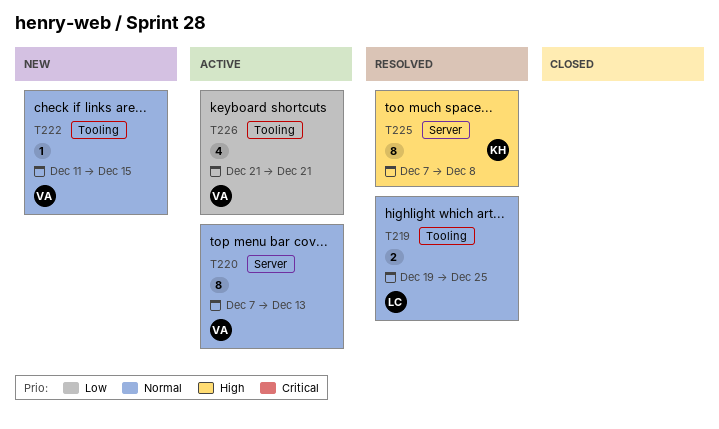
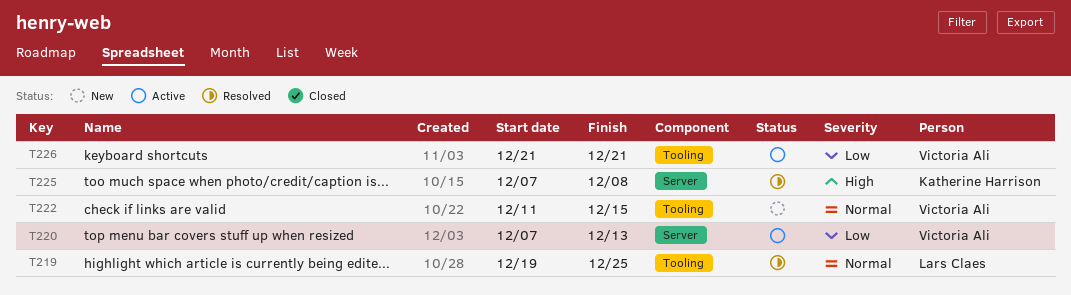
T220, priority: Normal -> Low

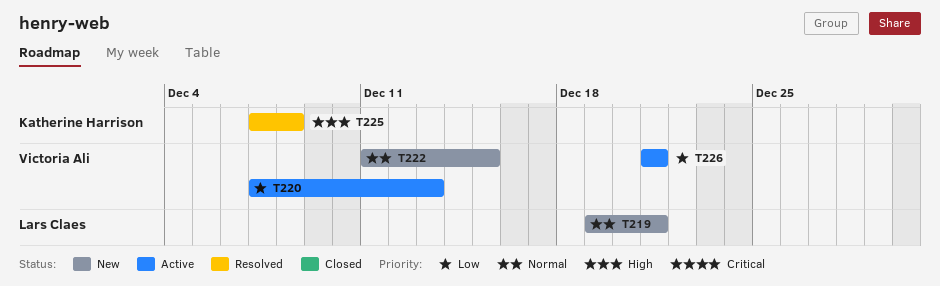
T219, status: Resolved -> New
T219, due: Dec 25 -> Dec 21

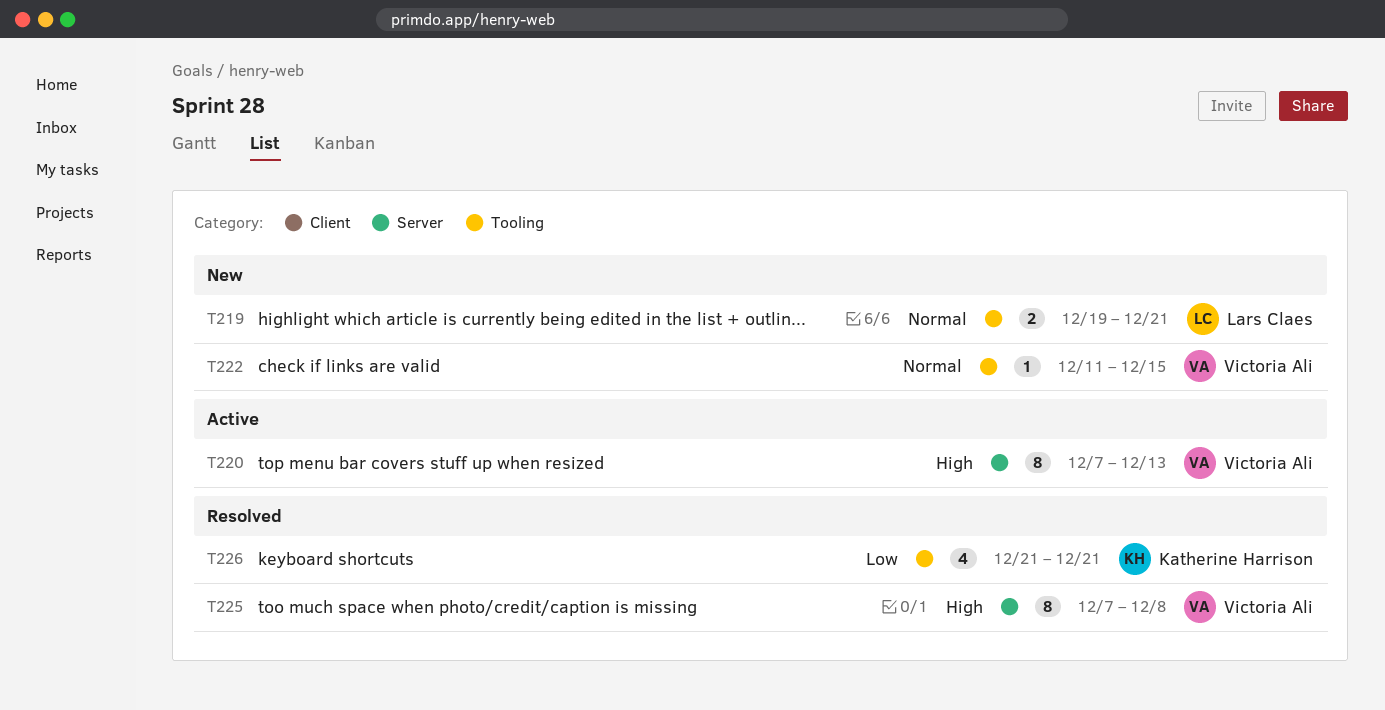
T220, priority: Low -> High
T225, owner: Katherine Harrison -> Victoria Ali
T226, status: Active -> Resolved
T226, owner: Victoria Ali -> Katherine Harrison

